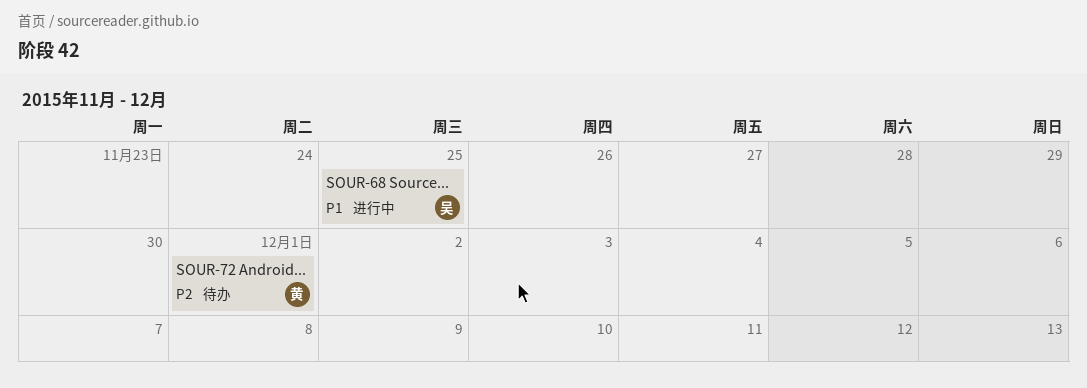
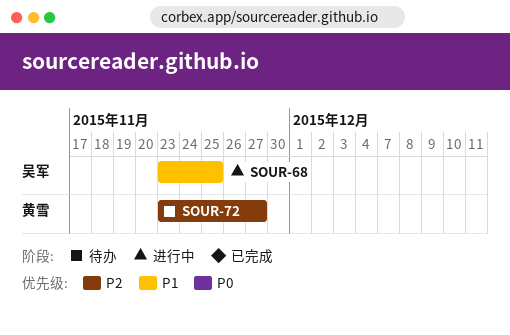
SOUR-72, due: Dec 1 -> Nov 27

